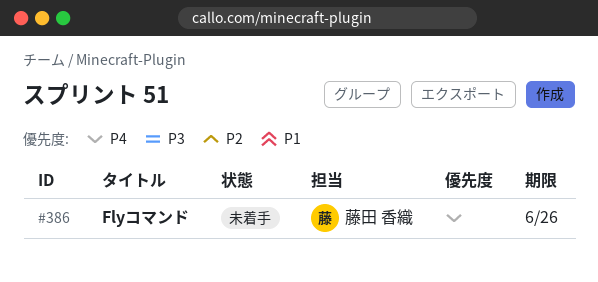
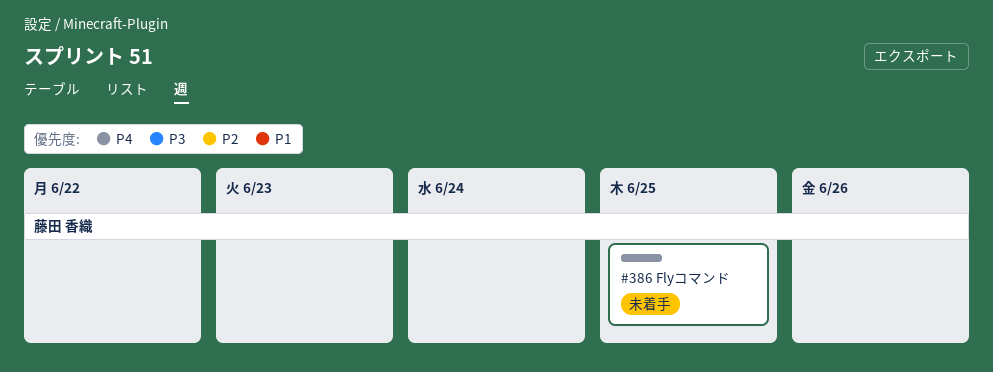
#386, due: Jun 26 -> Jun 25

